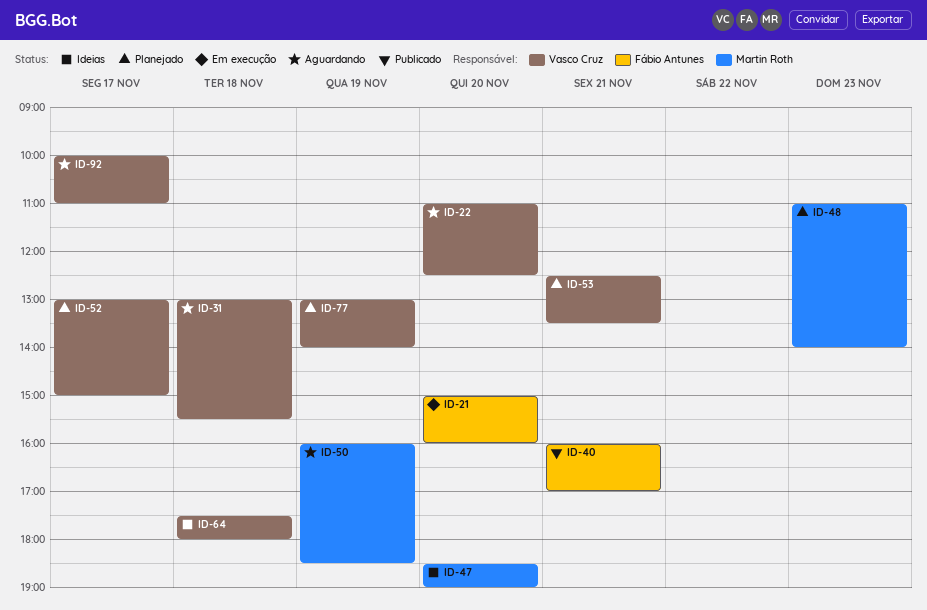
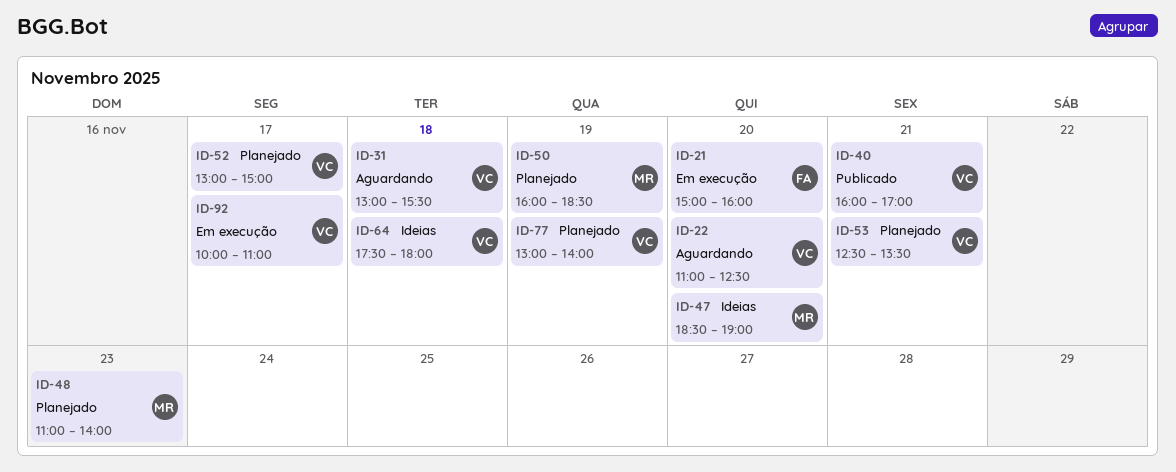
ID-40, owner: Fábio Antunes -> Vasco Cruz
ID-50, status: Aguardando -> Planejado
ID-92, status: Aguardando -> Em execução

